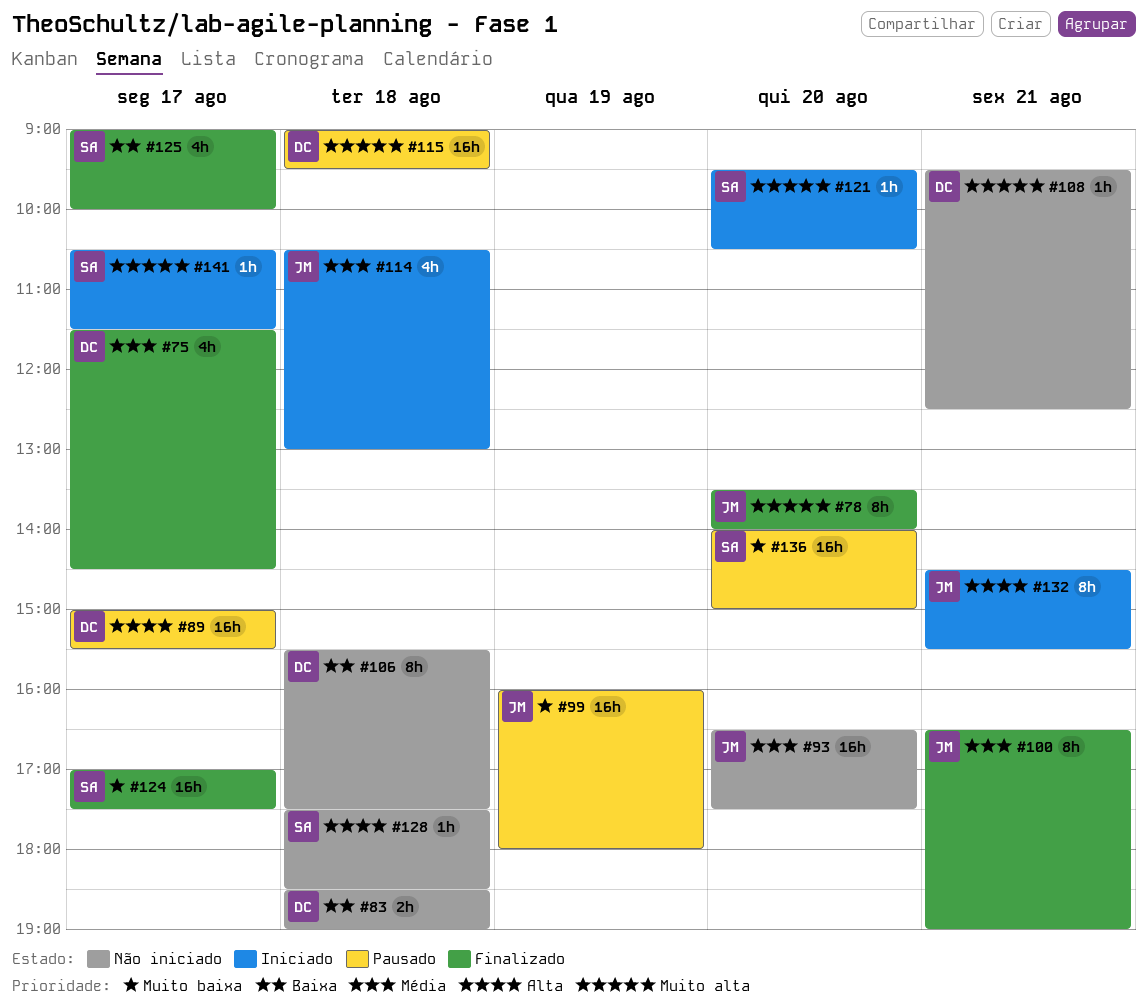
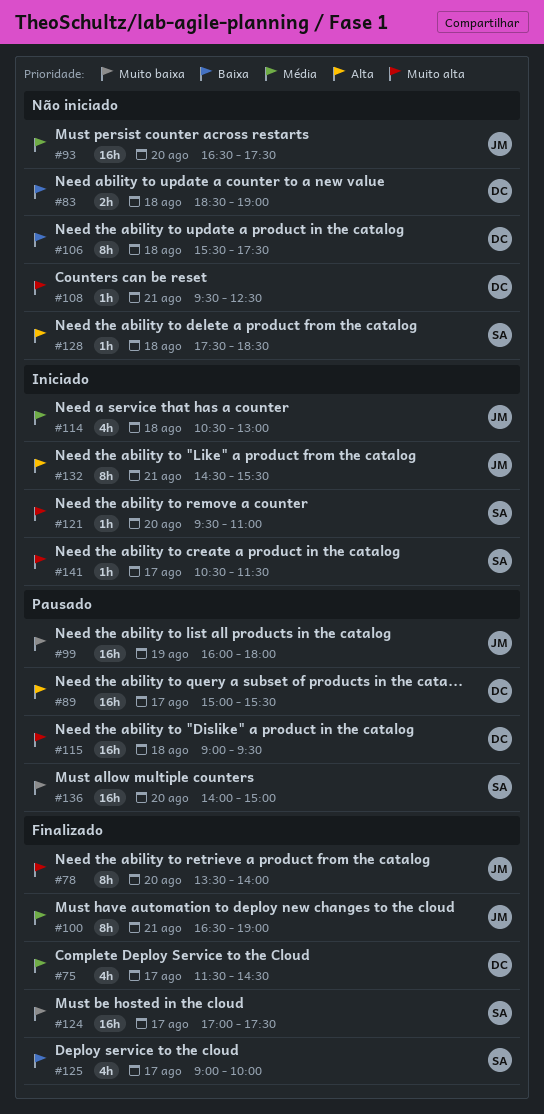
#121, ends: 10:30 -> 11:00

